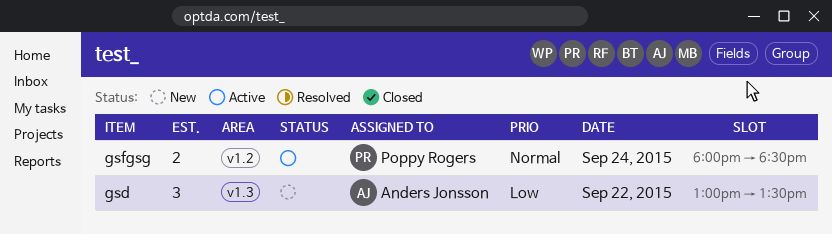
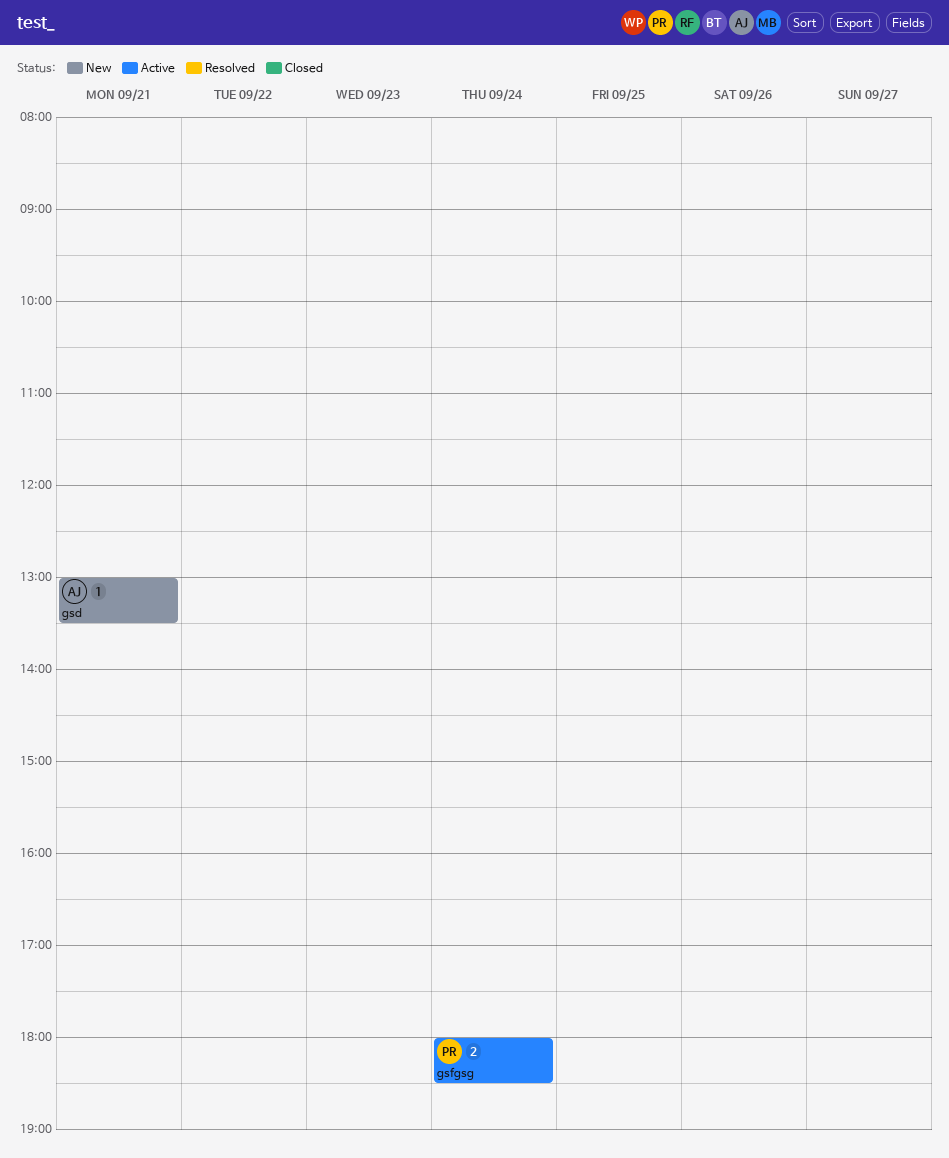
gsd, estimate: 3 -> 1
gsd, day: Sep 22 -> Sep 21

